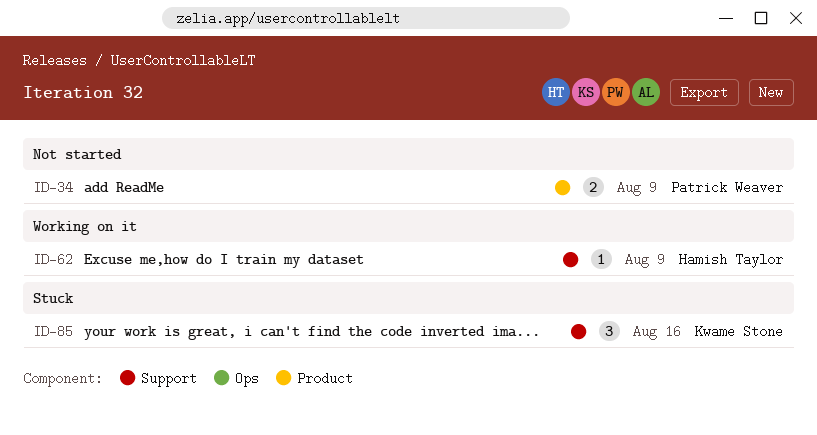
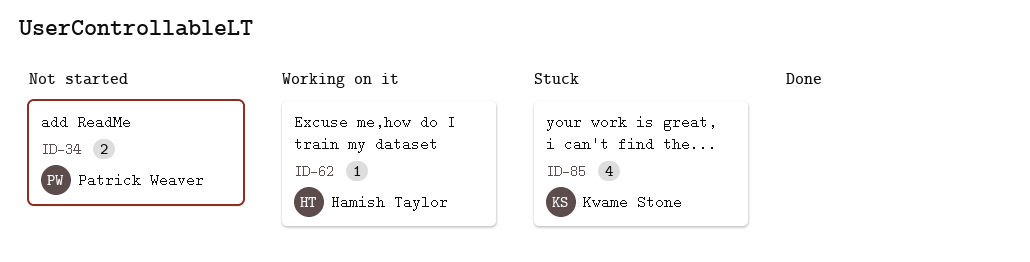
ID-85, estimate: 3 -> 4

